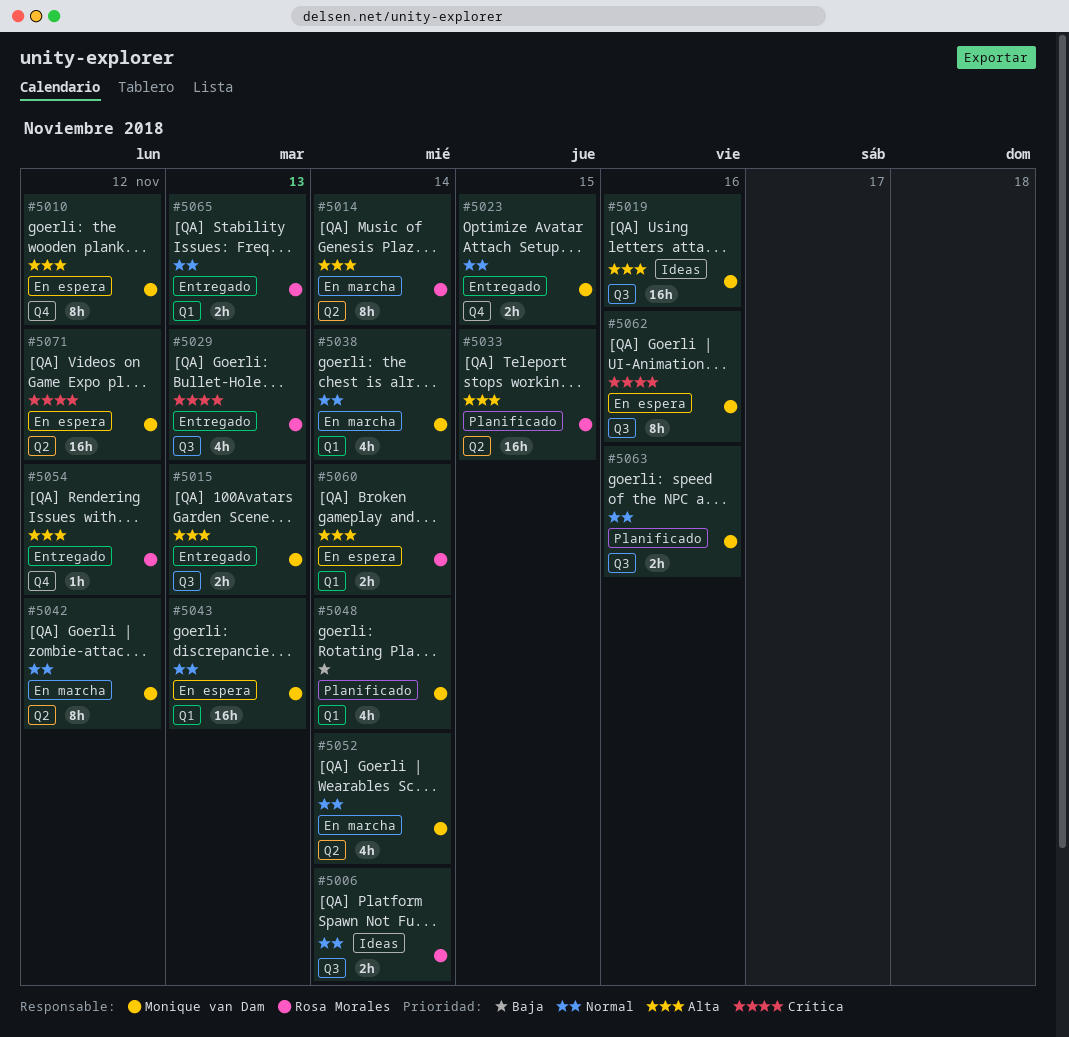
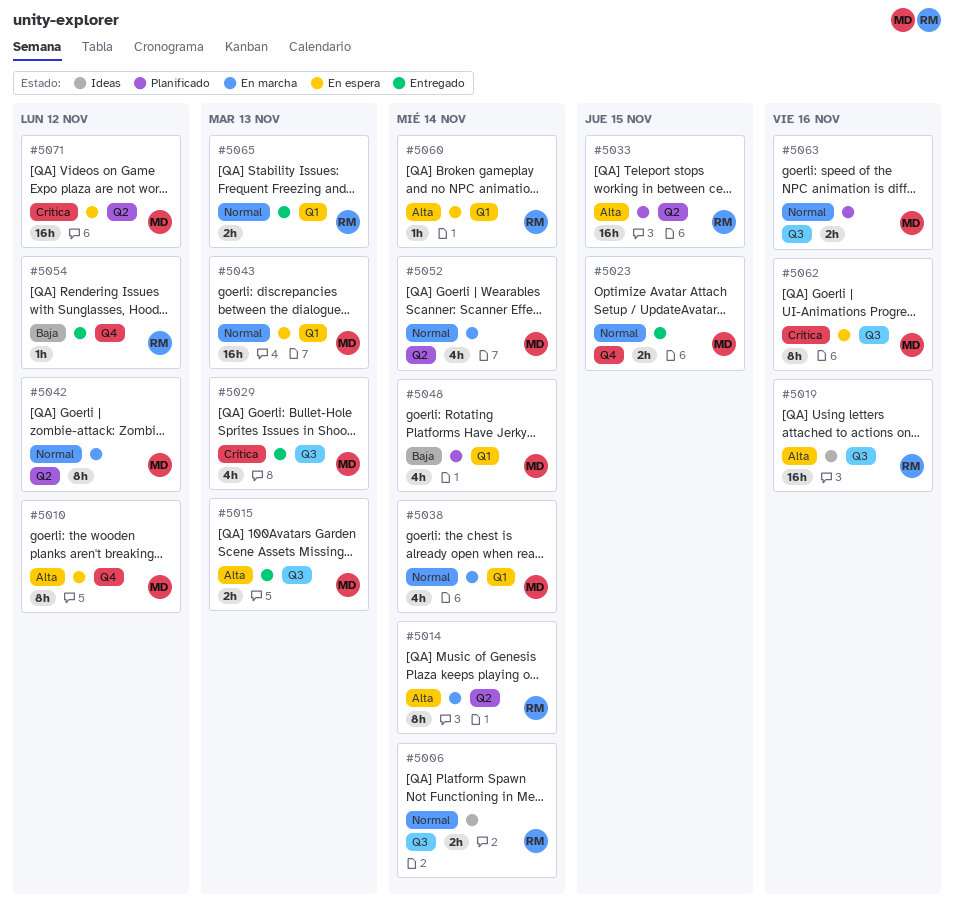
#5019, owner: Monique van Dam -> Rosa Morales
#5029, owner: Rosa Morales -> Monique van Dam
#5054, priority: Alta -> Baja
#5060, estimate: 2h -> 1h

